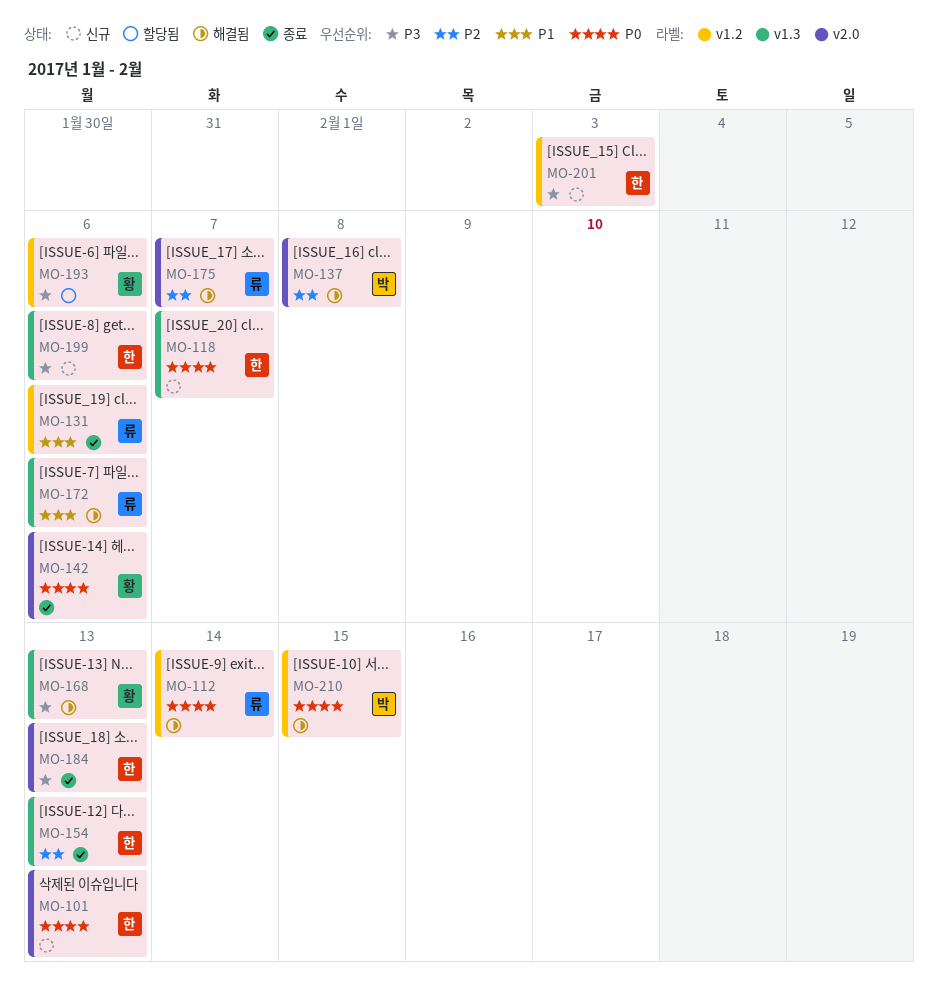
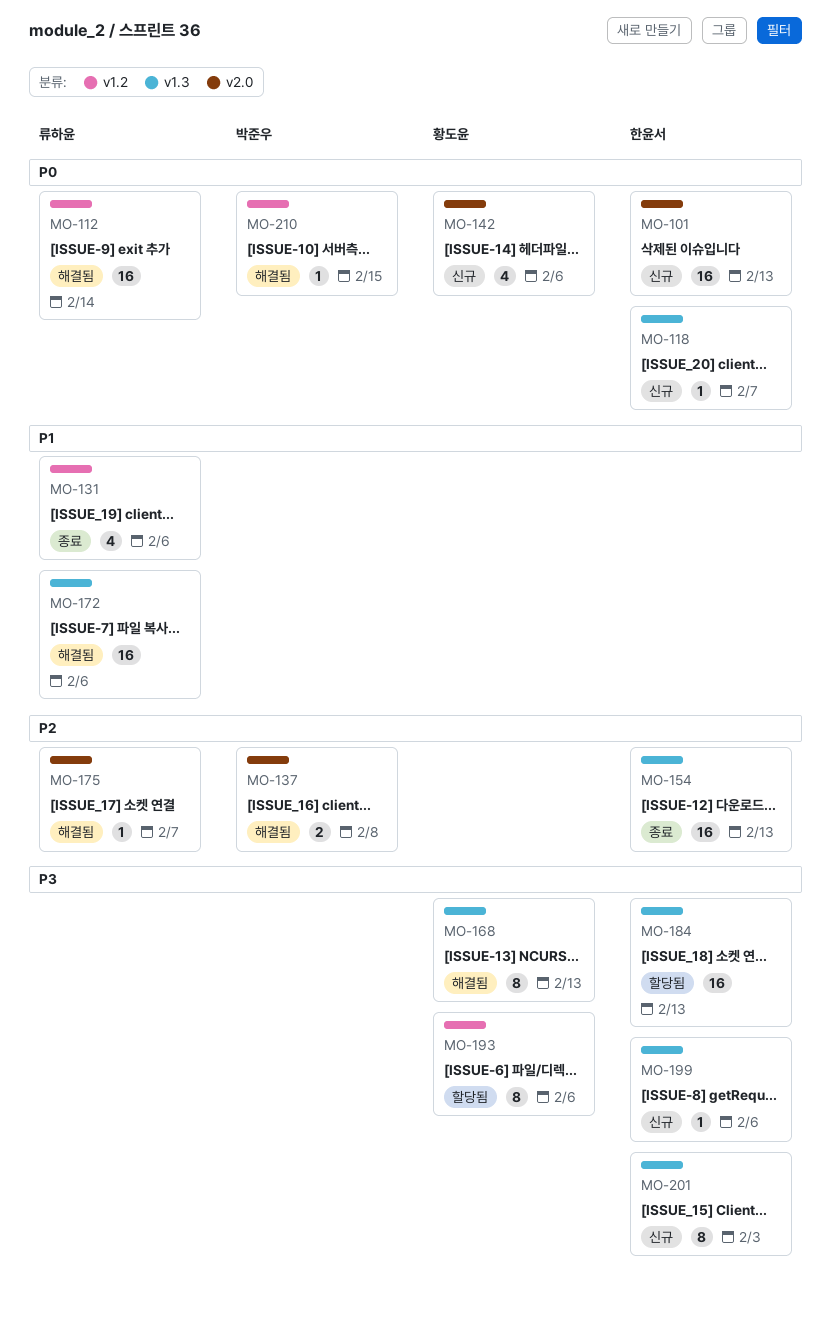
MO-142, status: 종료 -> 신규
MO-184, status: 종료 -> 할당됨
MO-184, label: v2.0 -> v1.3
MO-201, label: v1.2 -> v1.3

